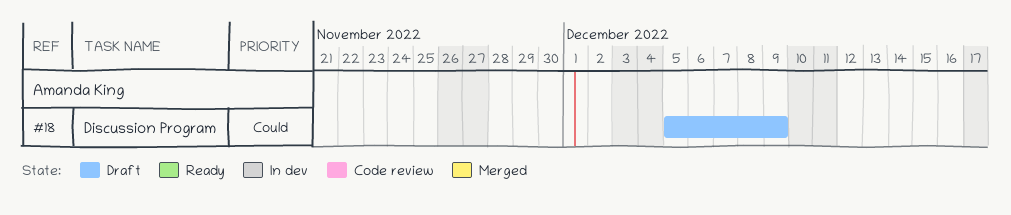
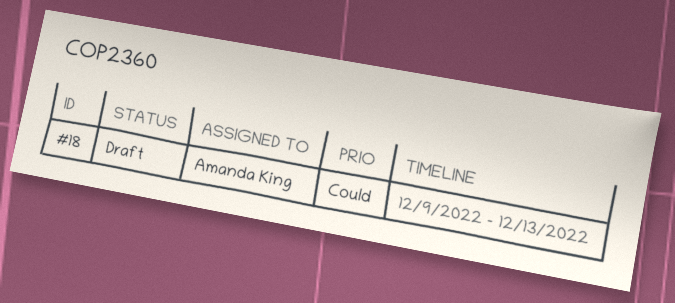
#18, start: Dec 5 -> Dec 9
#18, due: Dec 9 -> Dec 13

